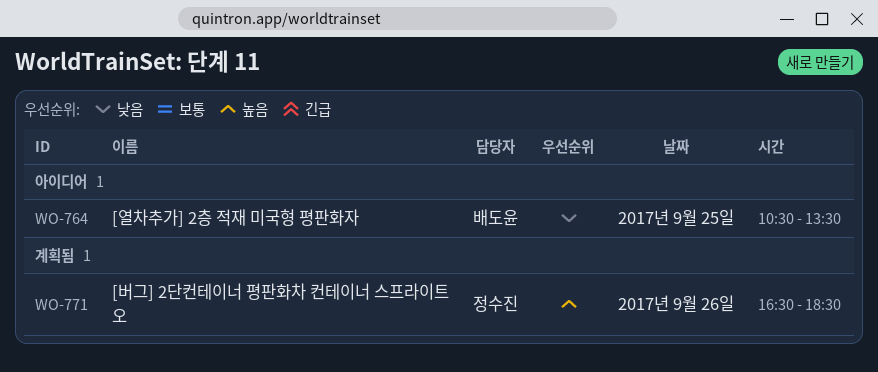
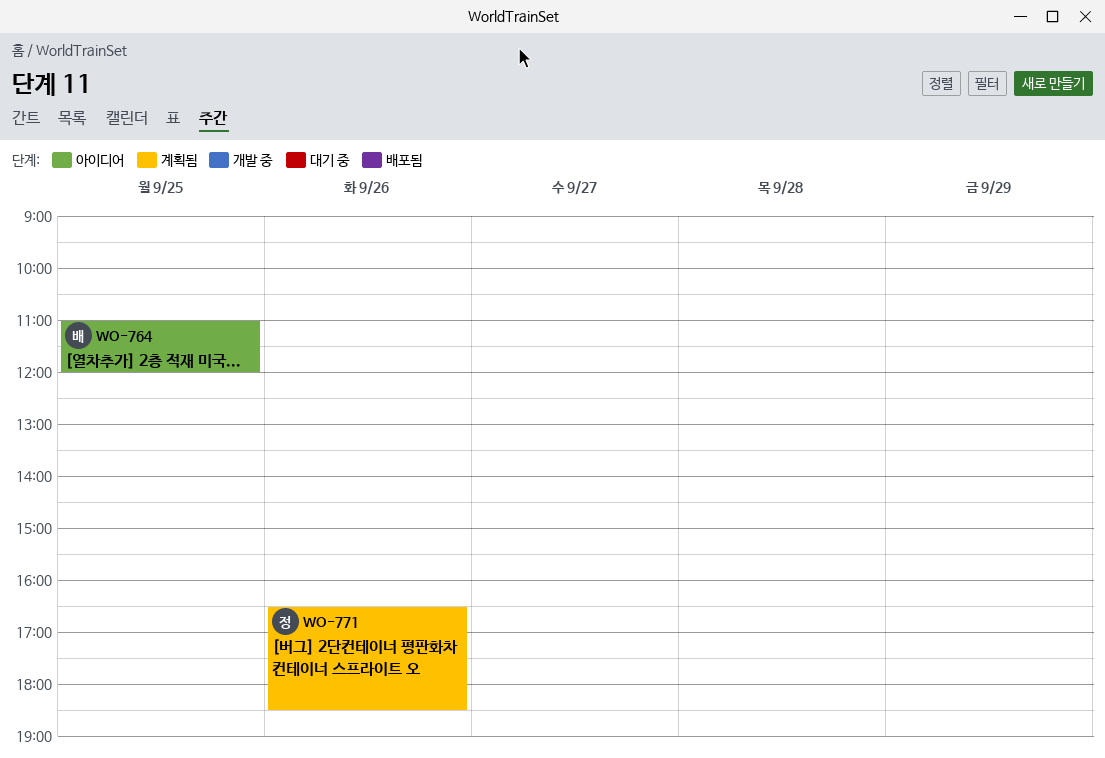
WO-764, begins: 10:30 -> 11:00
WO-764, ends: 13:30 -> 12:00

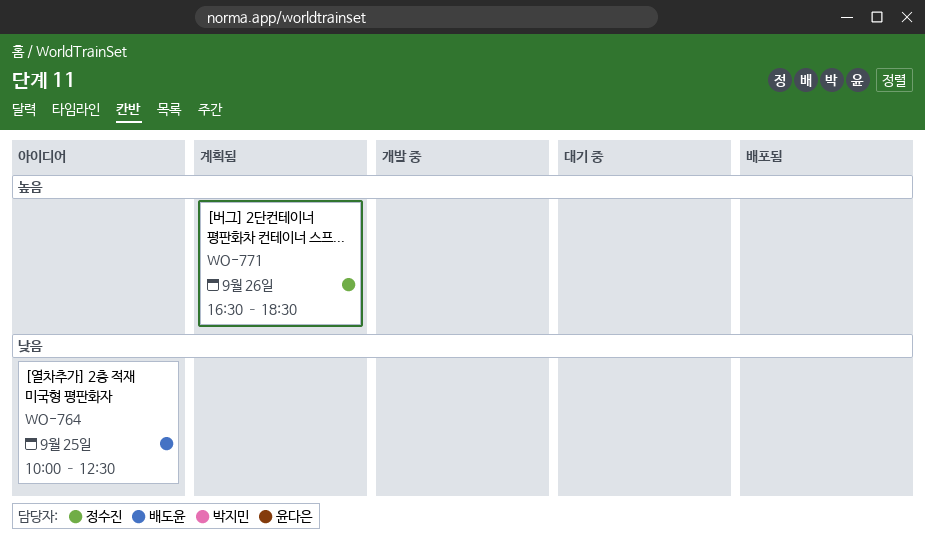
WO-764, begins: 11:00 -> 10:00
WO-764, ends: 12:00 -> 12:30

